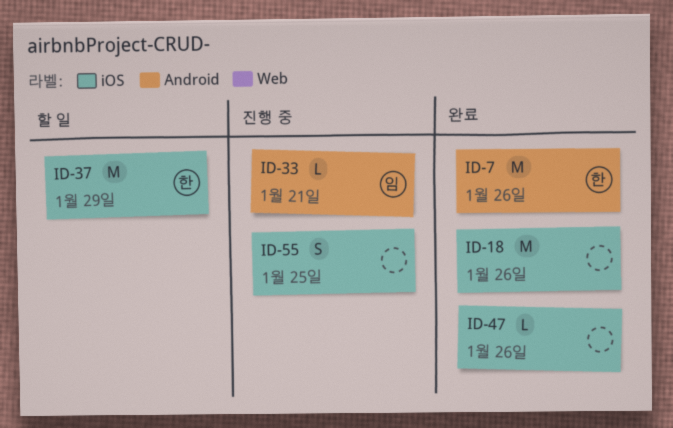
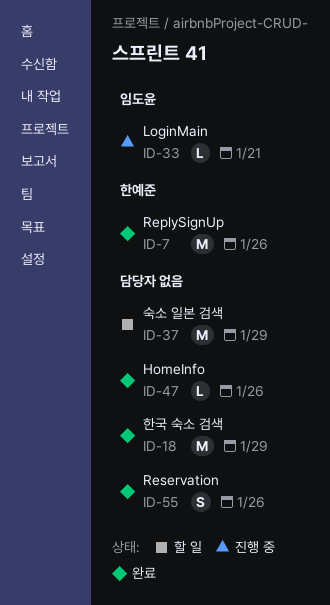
ID-18, due: Jan 26 -> Jan 29
ID-37, owner: 한예준 -> none
ID-55, status: 진행 중 -> 완료
ID-55, due: Jan 25 -> Jan 26

